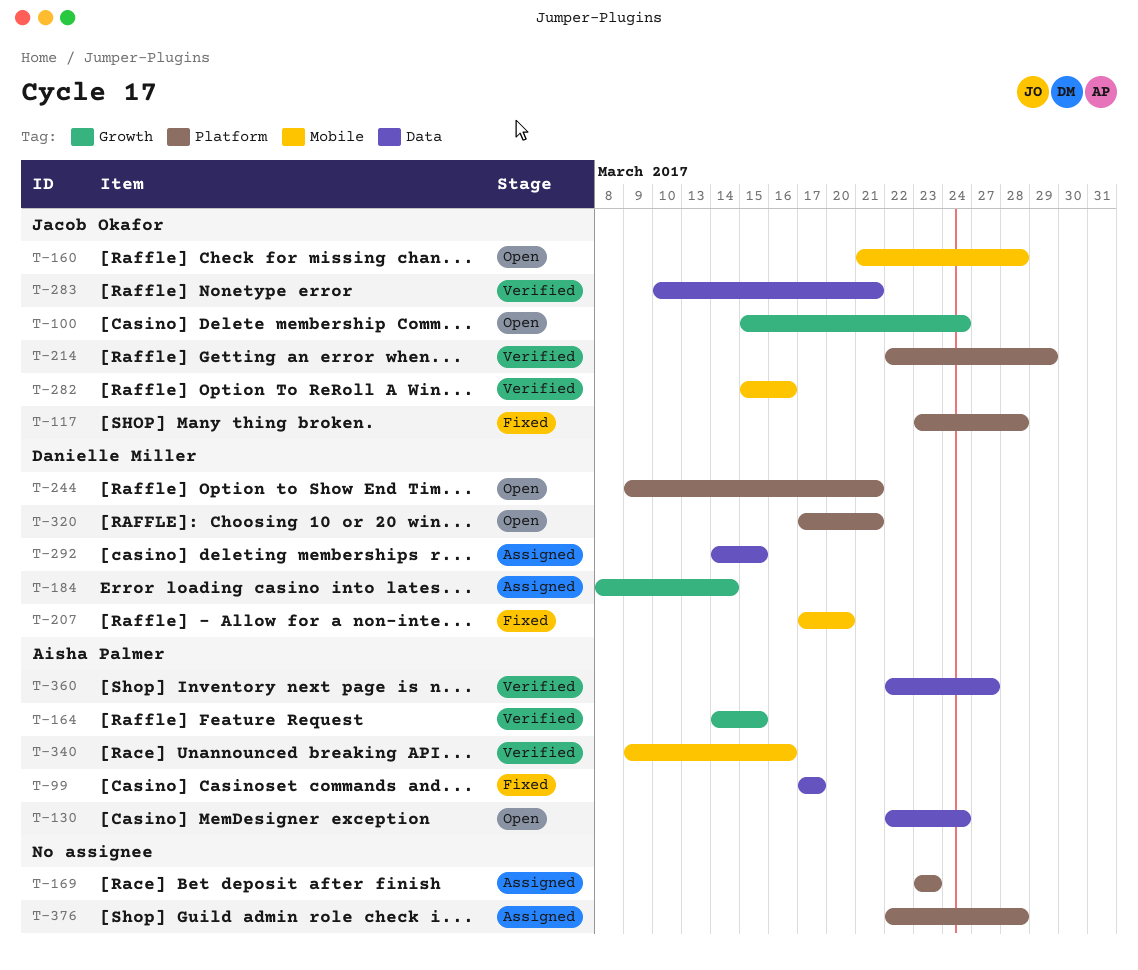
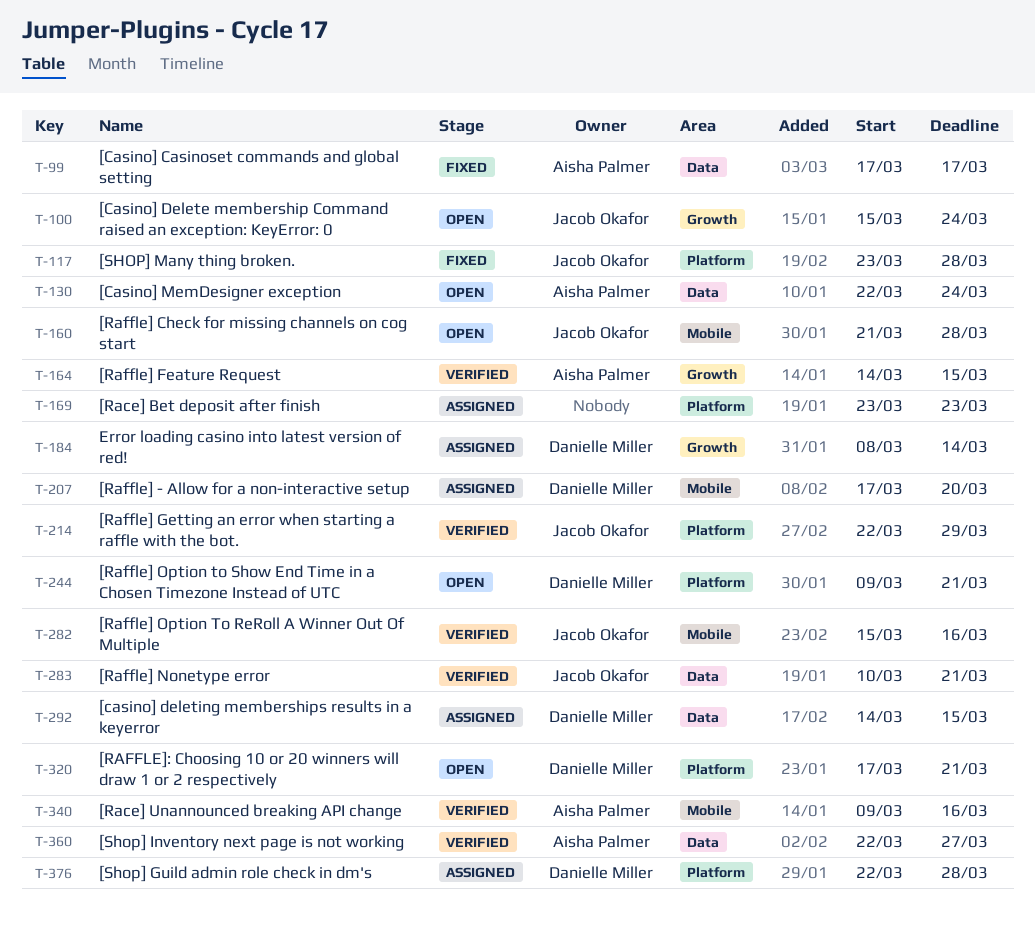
T-207, status: Fixed -> Assigned
T-376, owner: none -> Danielle Miller

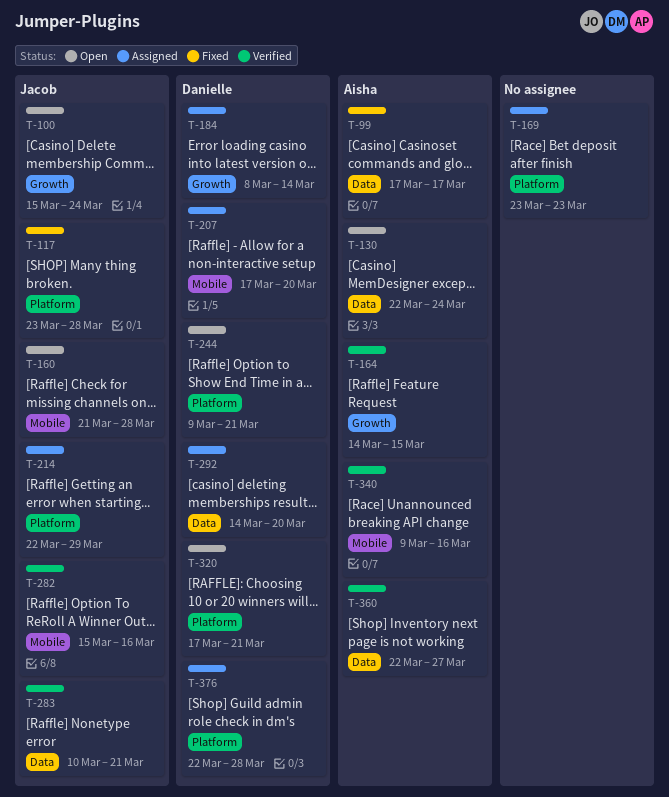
T-214, status: Verified -> Assigned
T-292, due: Mar 15 -> Mar 20

